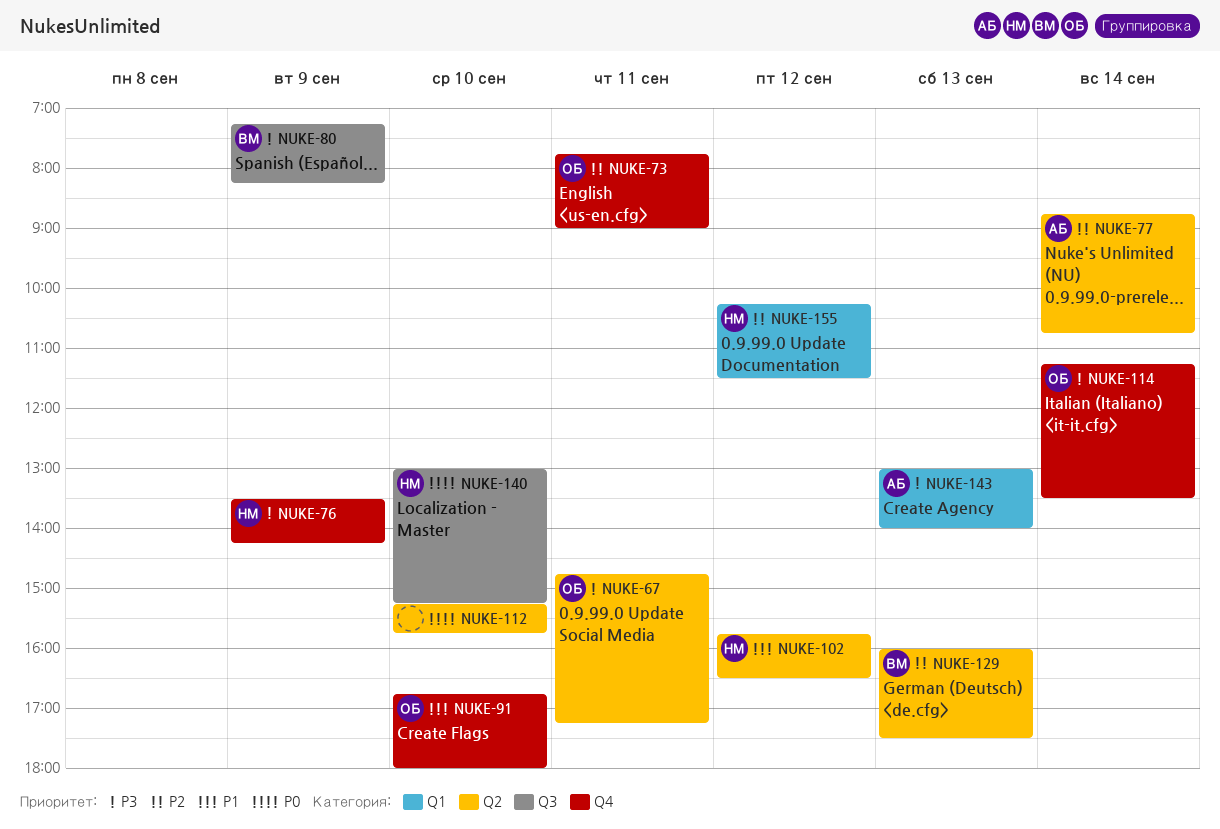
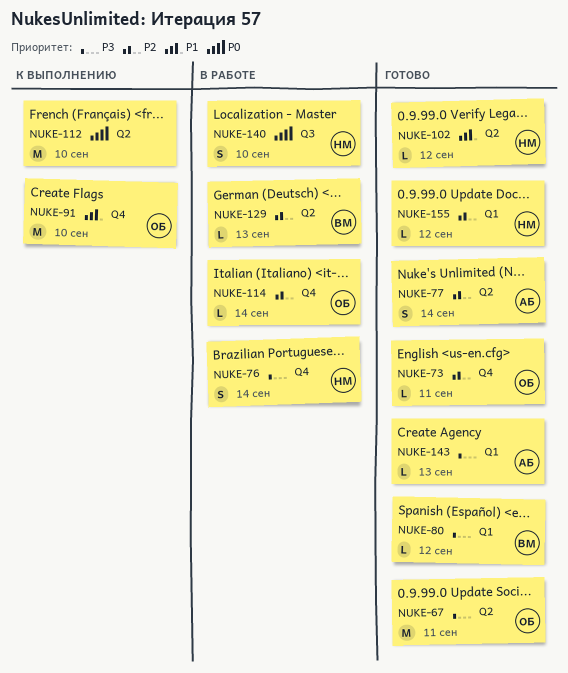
NUKE-76, day: Sep 9 -> Sep 14
NUKE-80, label: Q3 -> Q1
NUKE-80, day: Sep 9 -> Sep 12
NUKE-114, priority: P3 -> P2

